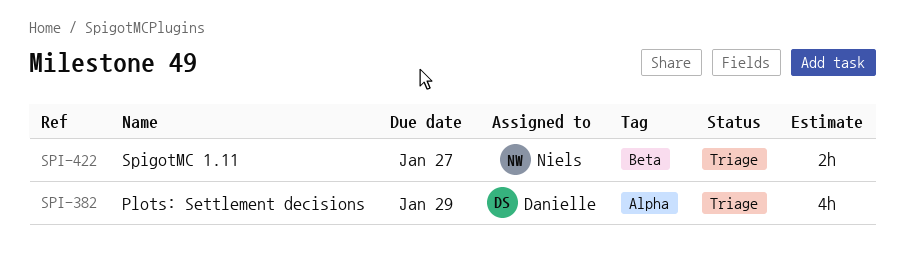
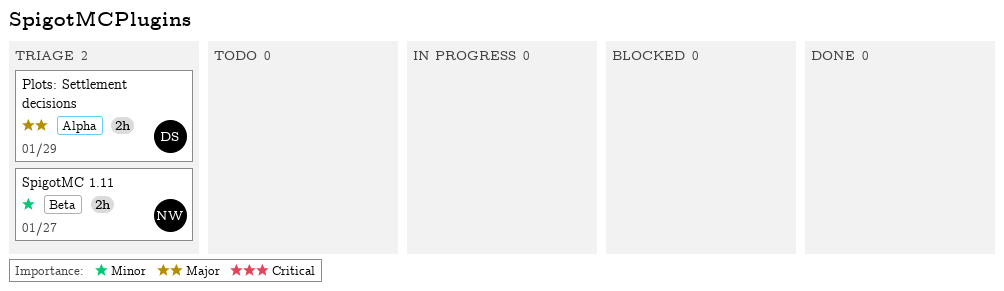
Plots: Settlement decisions, estimate: 4h -> 2h

